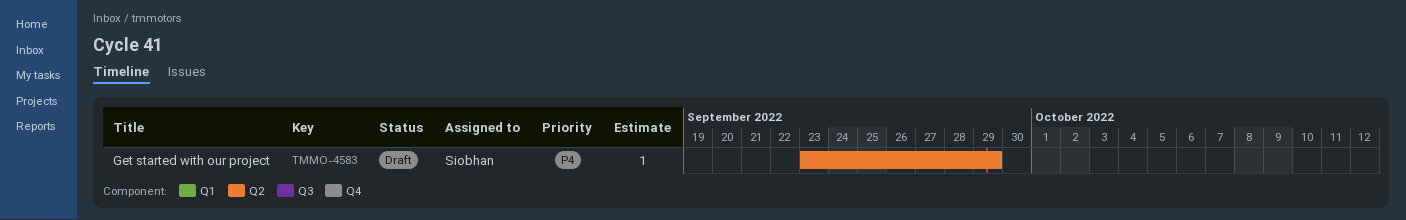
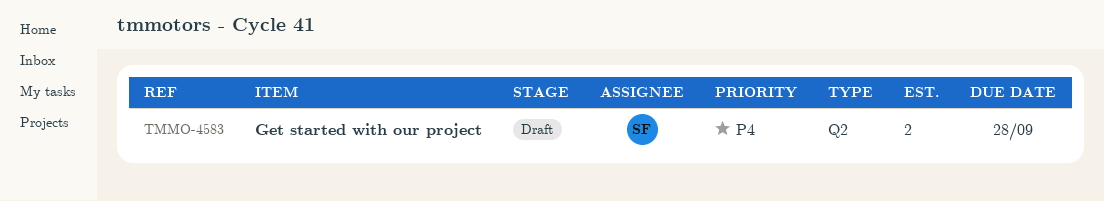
TMMO-4583, estimate: 1 -> 2
TMMO-4583, due: Sep 29 -> Sep 28

